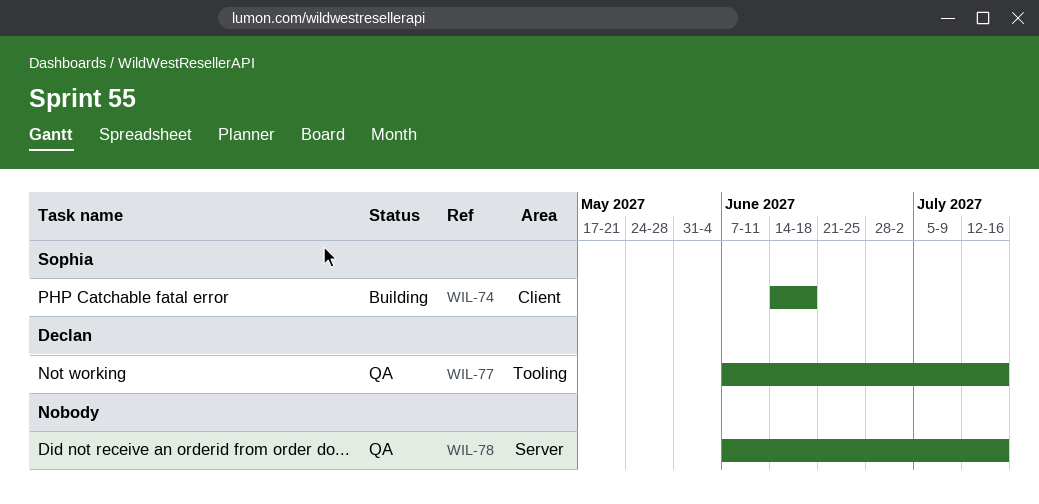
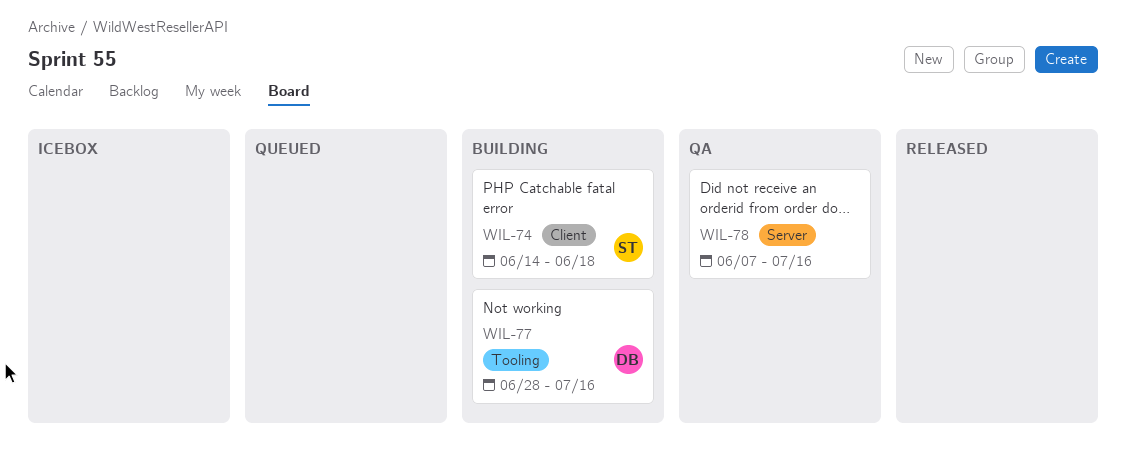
WIL-77, status: QA -> Building
WIL-77, start: Jun 7 -> Jun 28

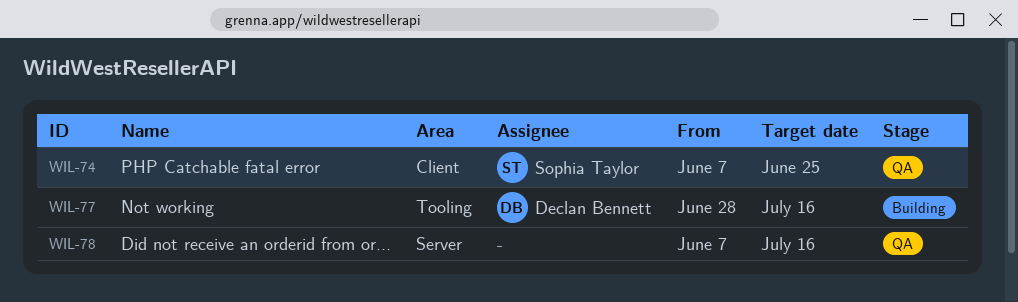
WIL-74, status: Building -> QA
WIL-74, start: Jun 14 -> Jun 7
WIL-74, due: Jun 18 -> Jun 25

